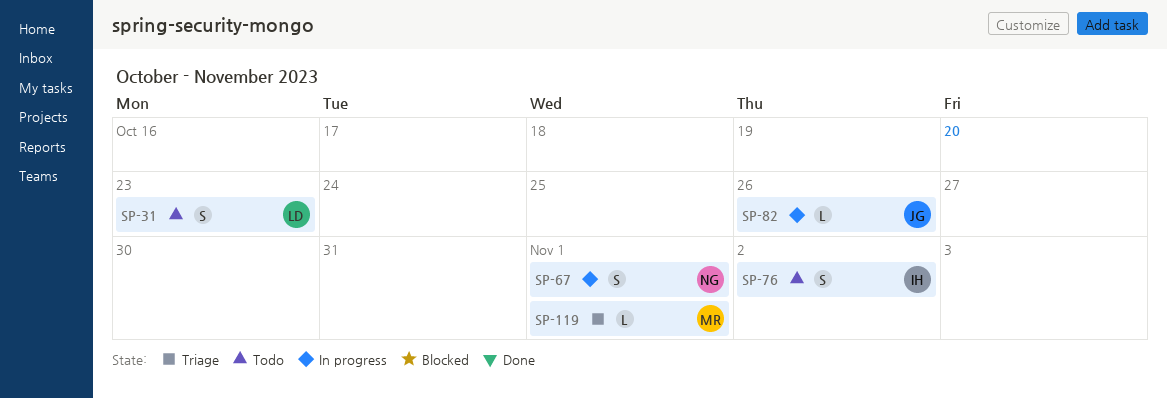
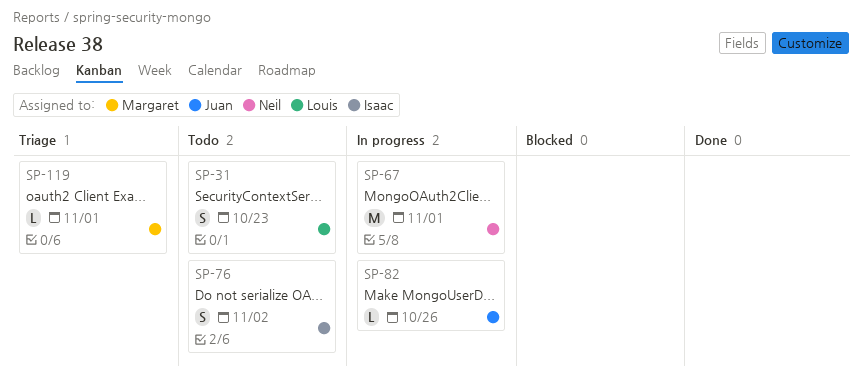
SP-67, estimate: S -> M

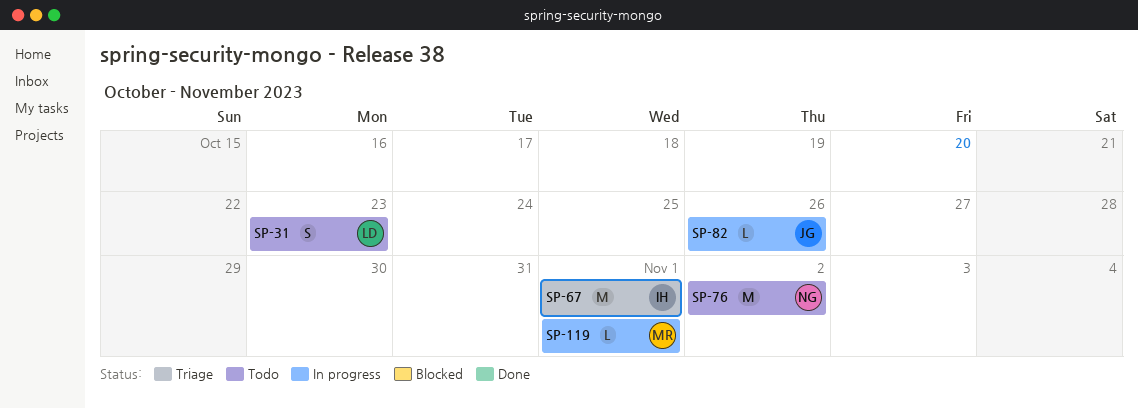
SP-67, status: In progress -> Triage
SP-67, owner: Neil -> Isaac
SP-76, owner: Isaac -> Neil
SP-76, estimate: S -> M
SP-119, status: Triage -> In progress

